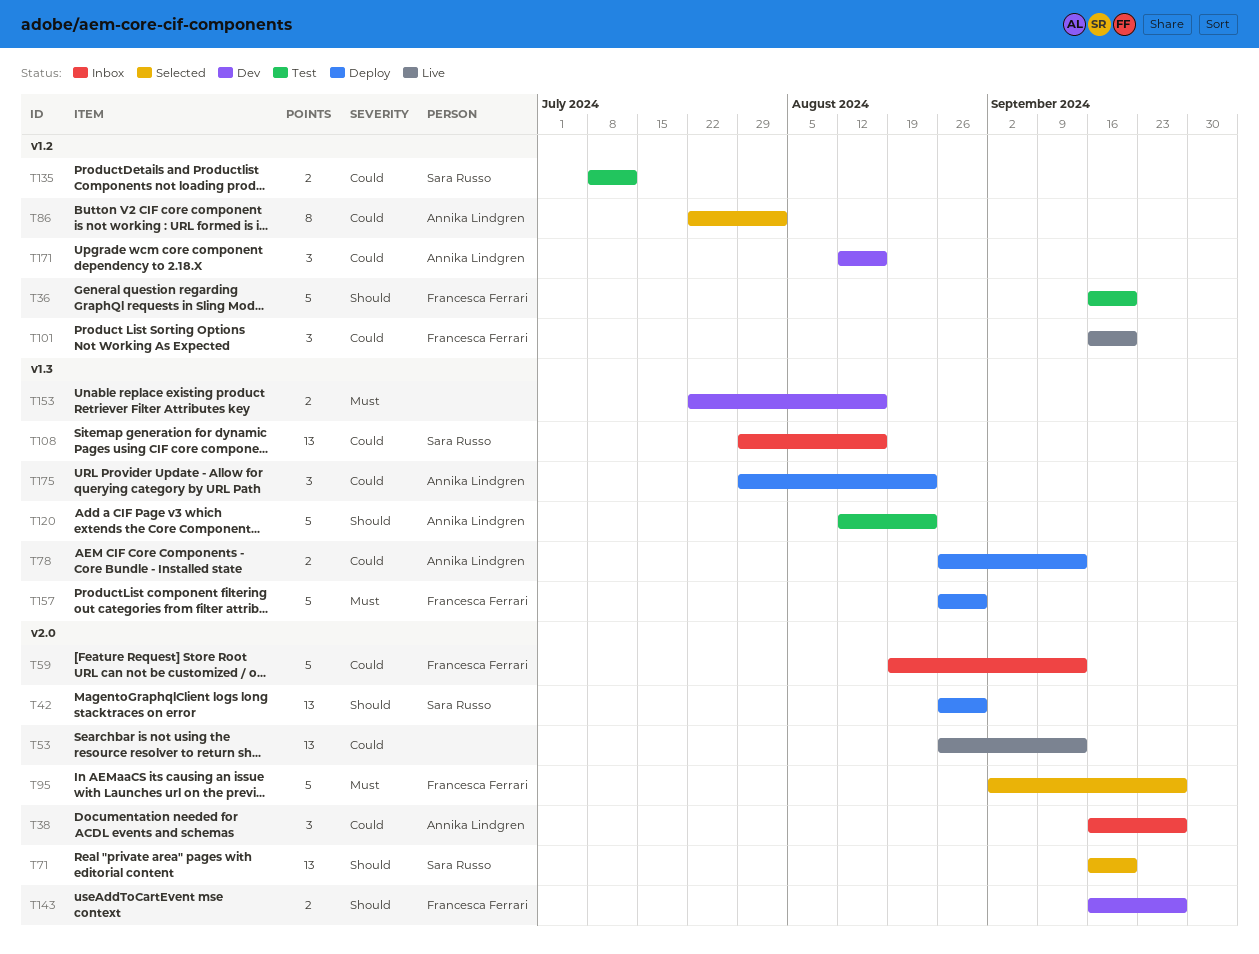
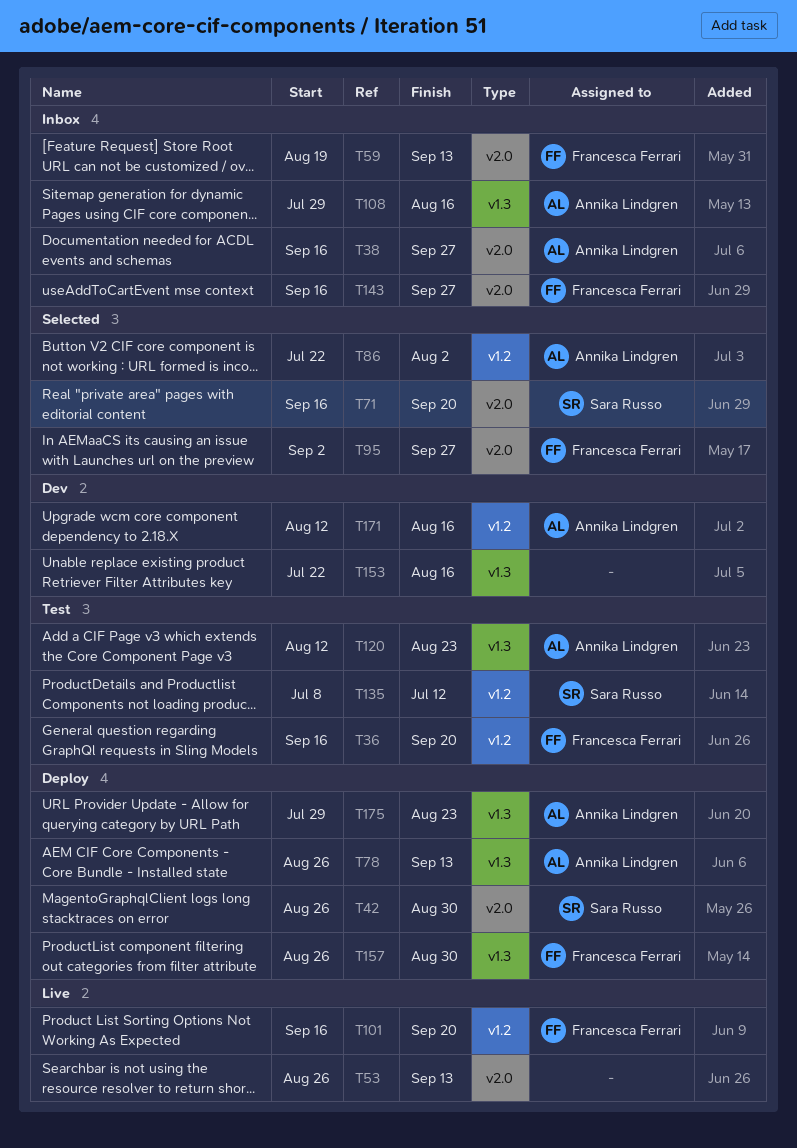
T108, owner: Sara Russo -> Annika Lindgren
T143, status: Dev -> Inbox

